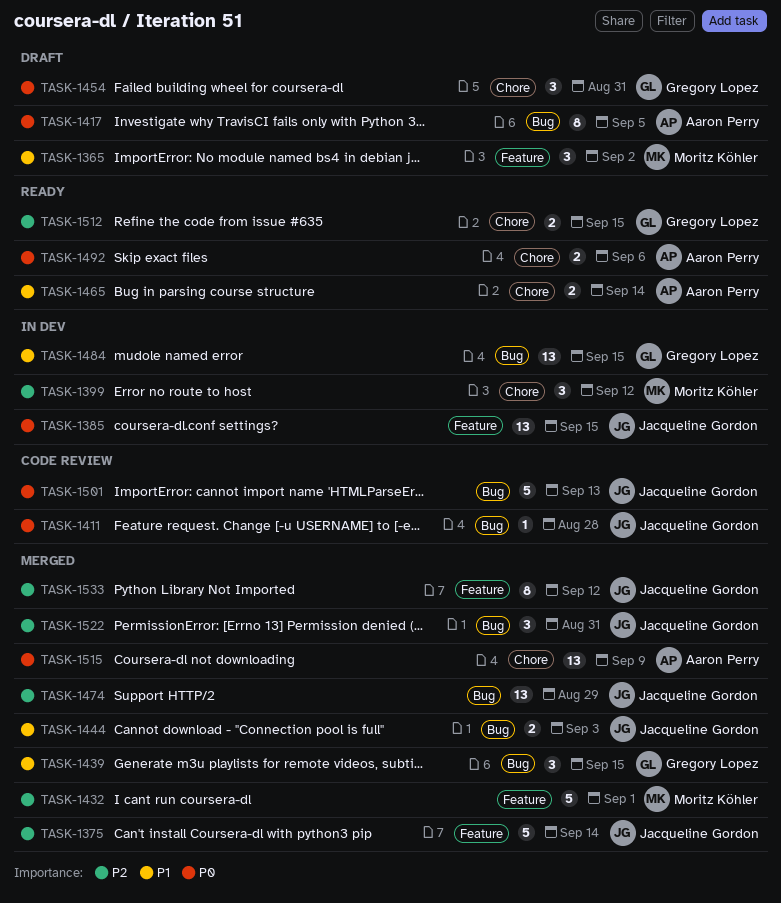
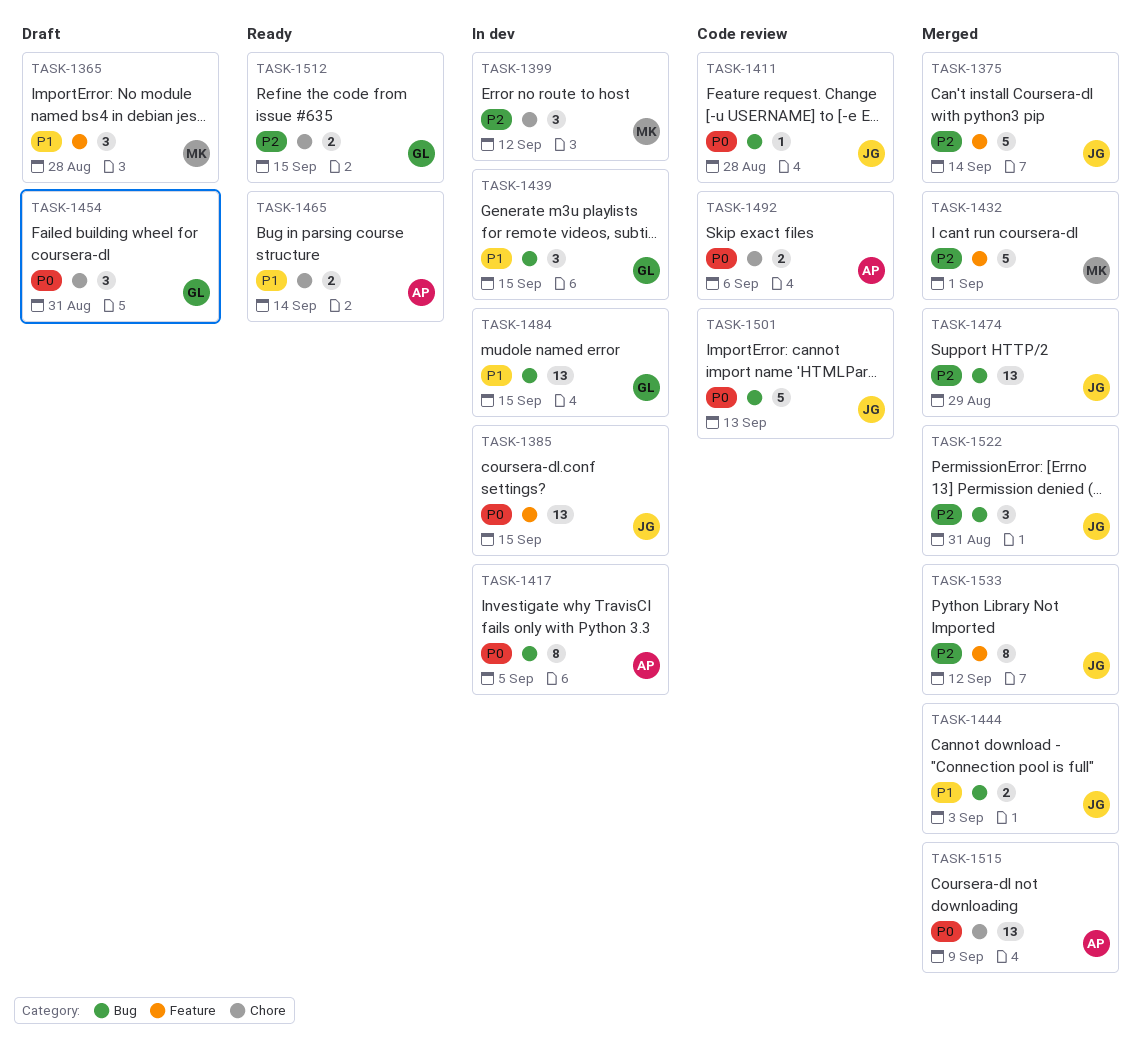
TASK-1365, due: Sep 2 -> Aug 28
TASK-1417, status: Draft -> In dev
TASK-1439, status: Merged -> In dev
TASK-1492, status: Ready -> Code review

